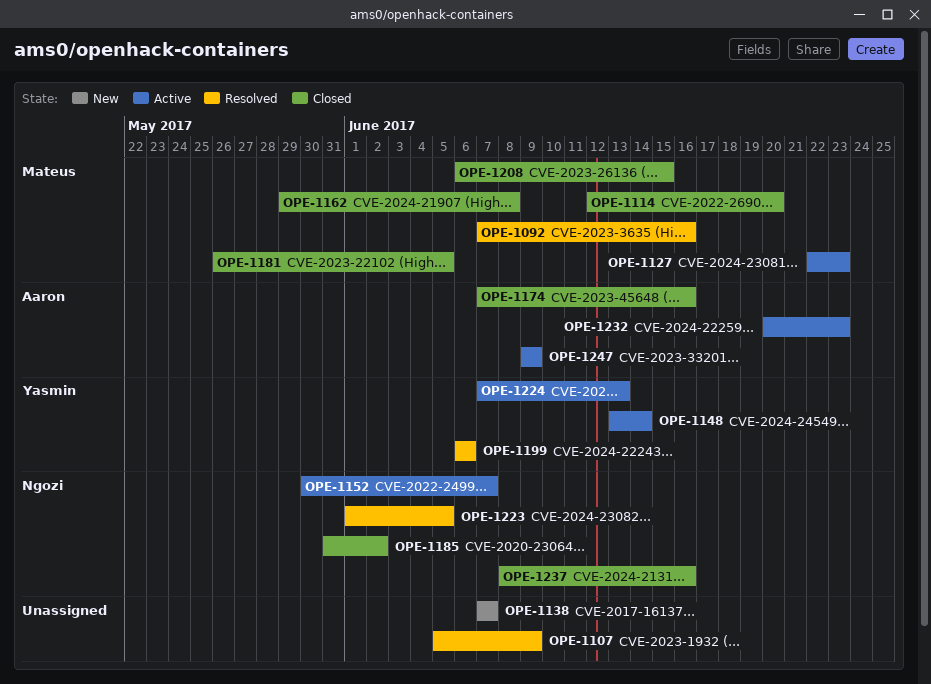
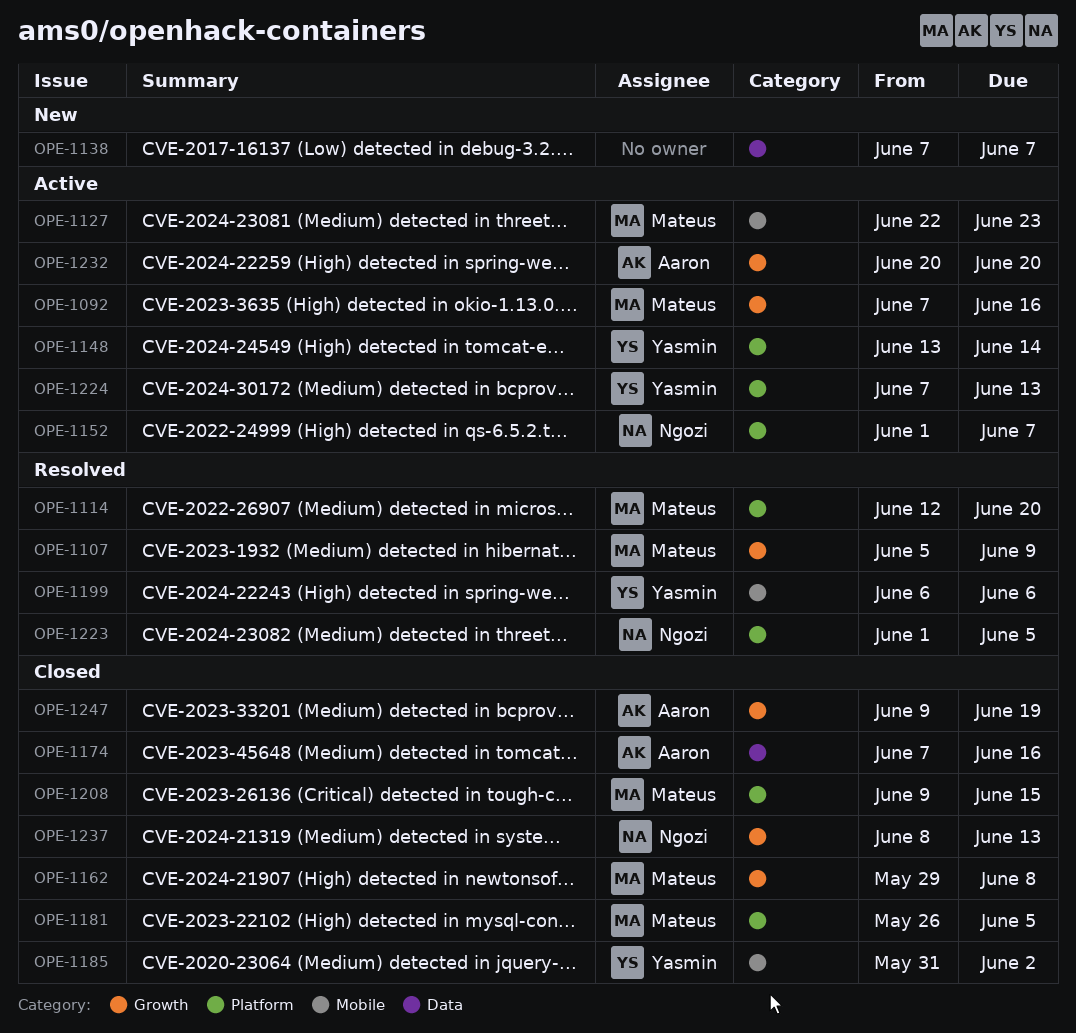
OPE-1092, status: Resolved -> Active
OPE-1107, owner: none -> Mateus
OPE-1114, status: Closed -> Resolved
OPE-1152, start: May 30 -> Jun 1
OPE-1185, owner: Ngozi -> Yasmin
OPE-1208, start: Jun 6 -> Jun 9
OPE-1232, due: Jun 23 -> Jun 20
OPE-1237, due: Jun 16 -> Jun 13
OPE-1247, status: Active -> Closed
OPE-1247, due: Jun 9 -> Jun 19

